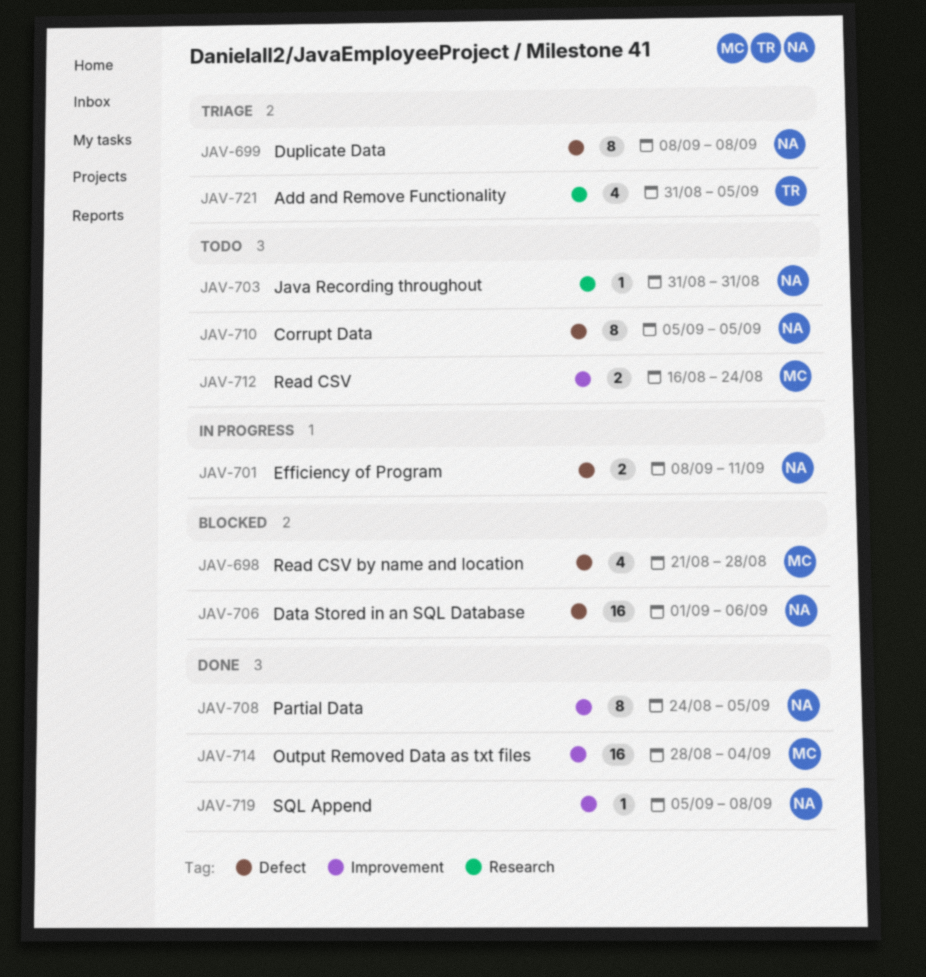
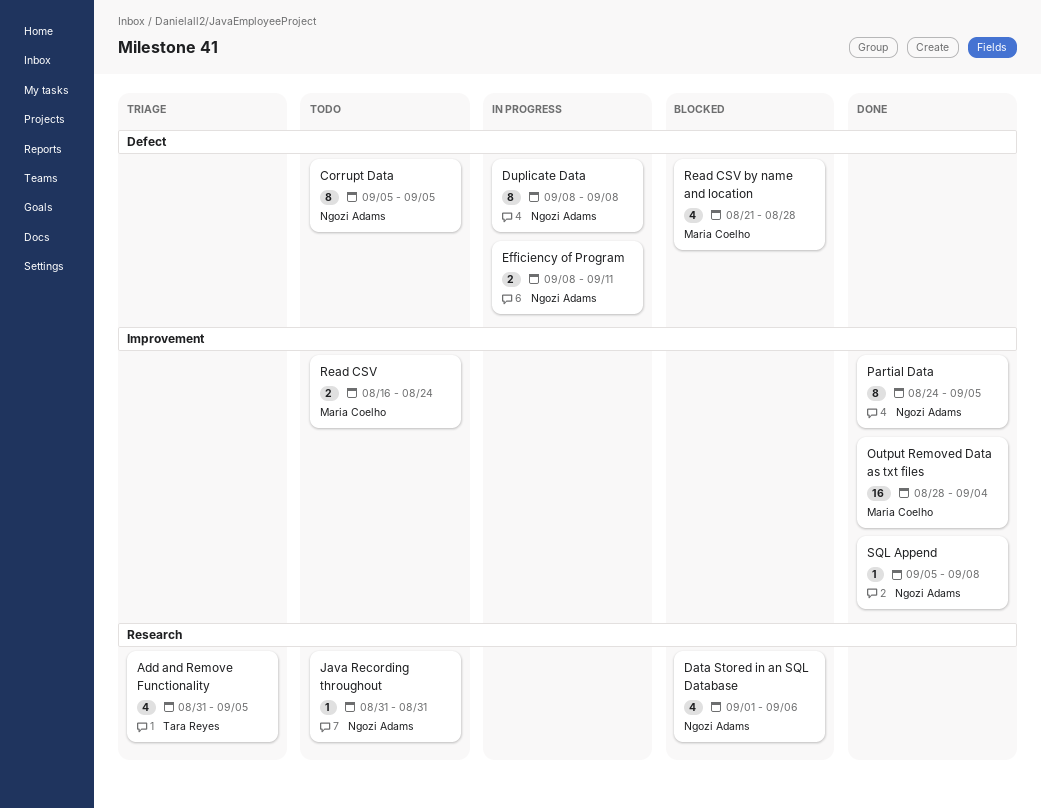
Data Stored in an SQL Database, label: Defect -> Research
Data Stored in an SQL Database, estimate: 16 -> 4
Duplicate Data, status: Triage -> In progress

